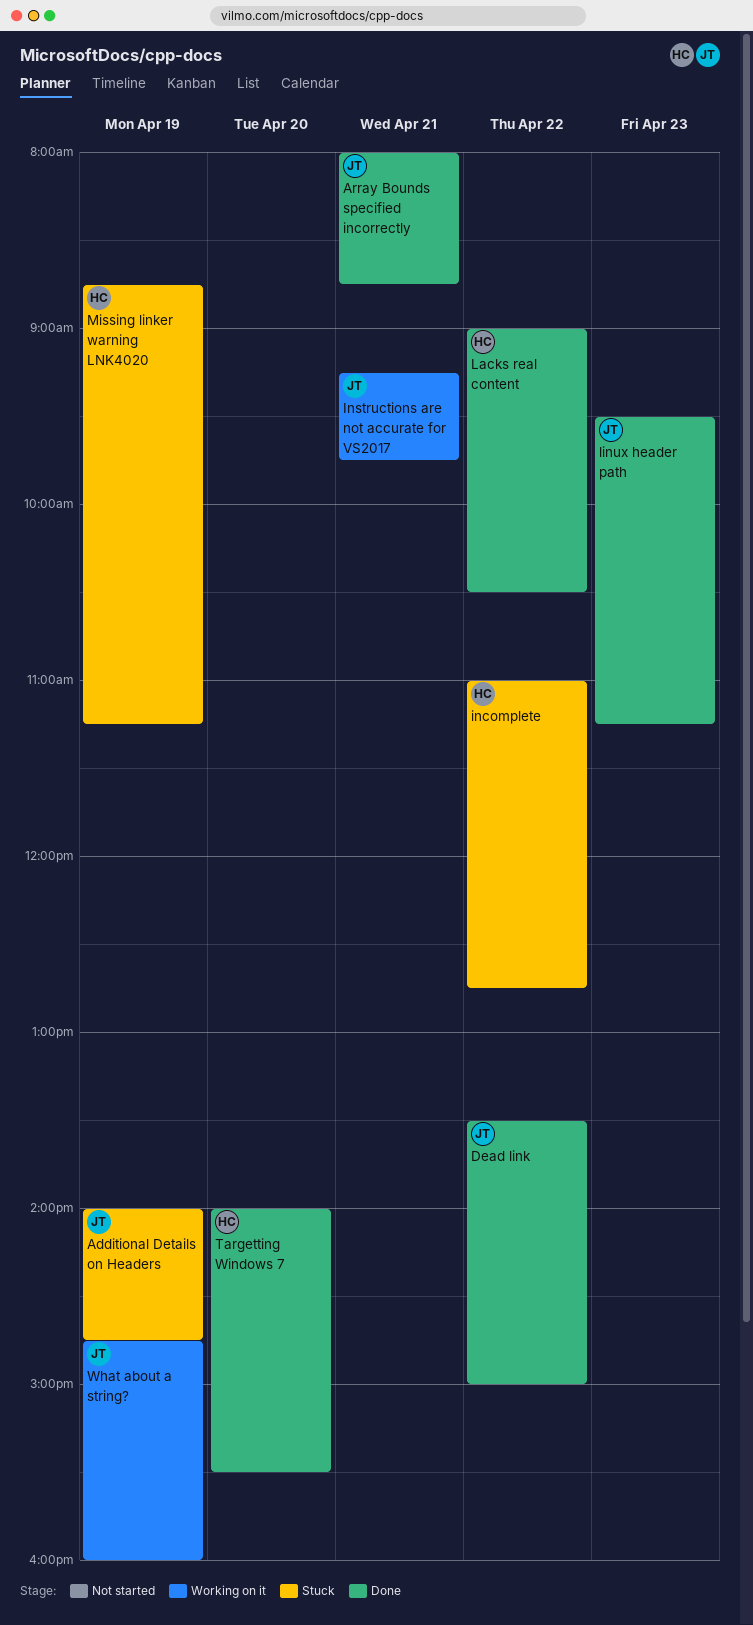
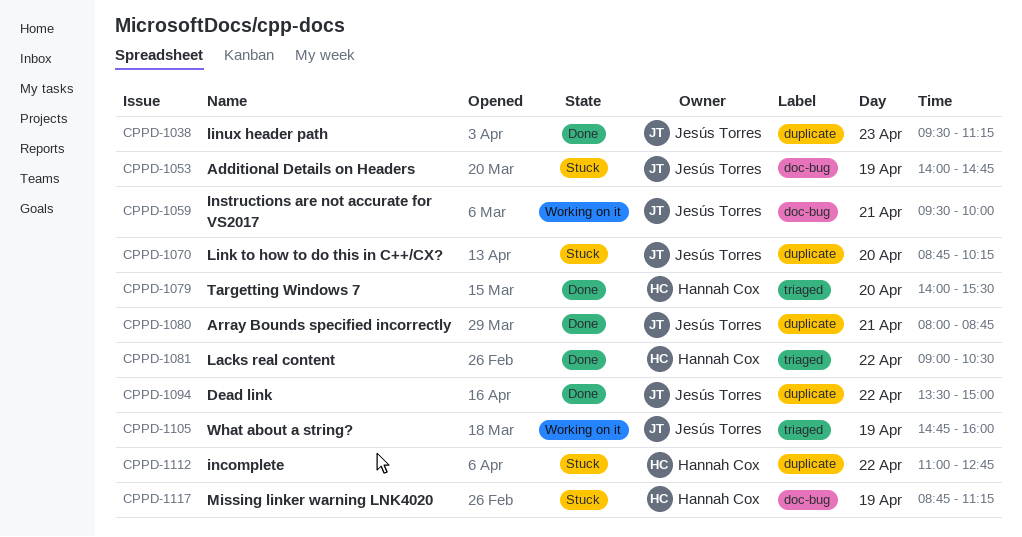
Instructions are not accurate for VS2017, begins: 09:15 -> 09:30
Instructions are not accurate for VS2017, ends: 09:45 -> 10:00
Link to how to do this in C++/CX?: none -> present

